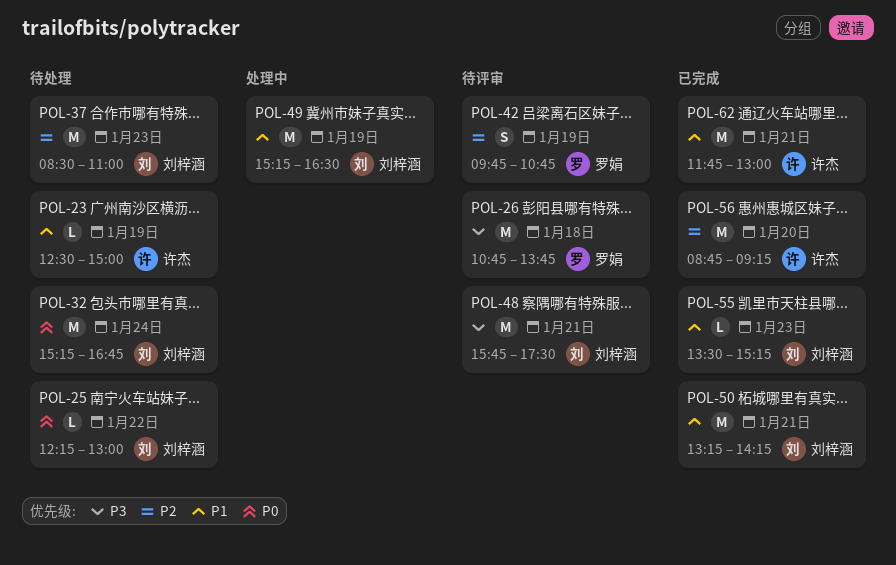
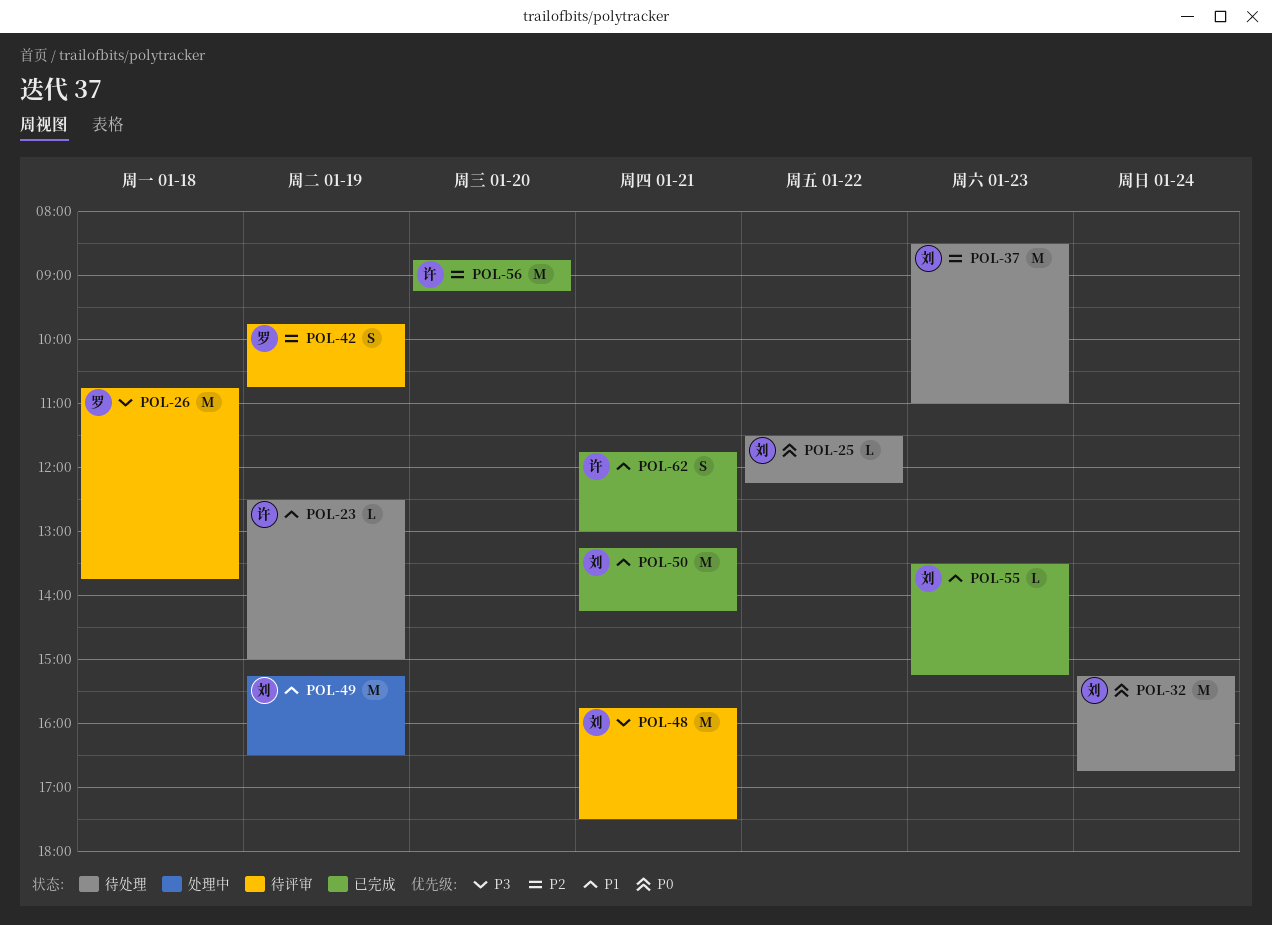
POL-25, begins: 12:15 -> 11:30
POL-25, ends: 13:00 -> 12:15
POL-62, estimate: M -> S

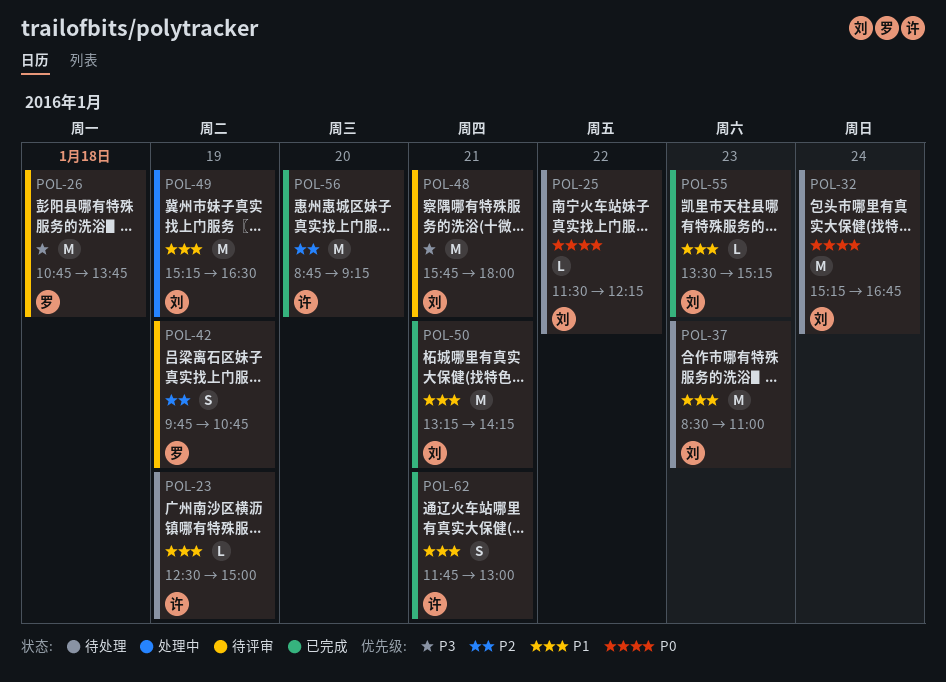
POL-37, priority: P2 -> P1
POL-48, ends: 17:30 -> 18:00

